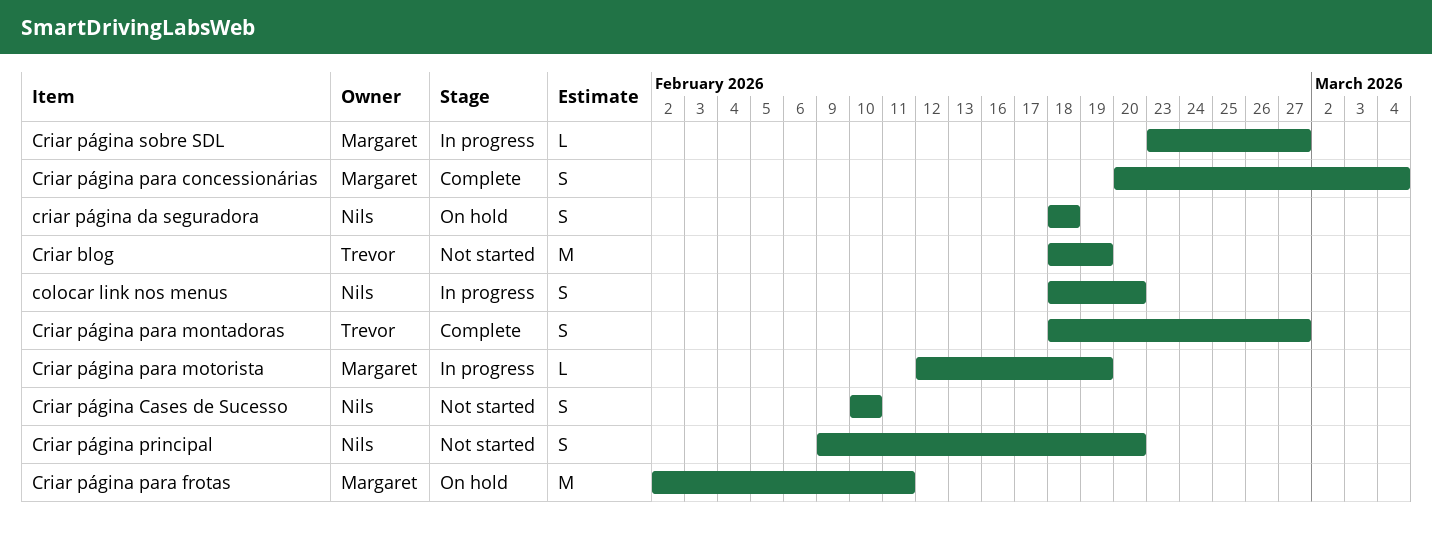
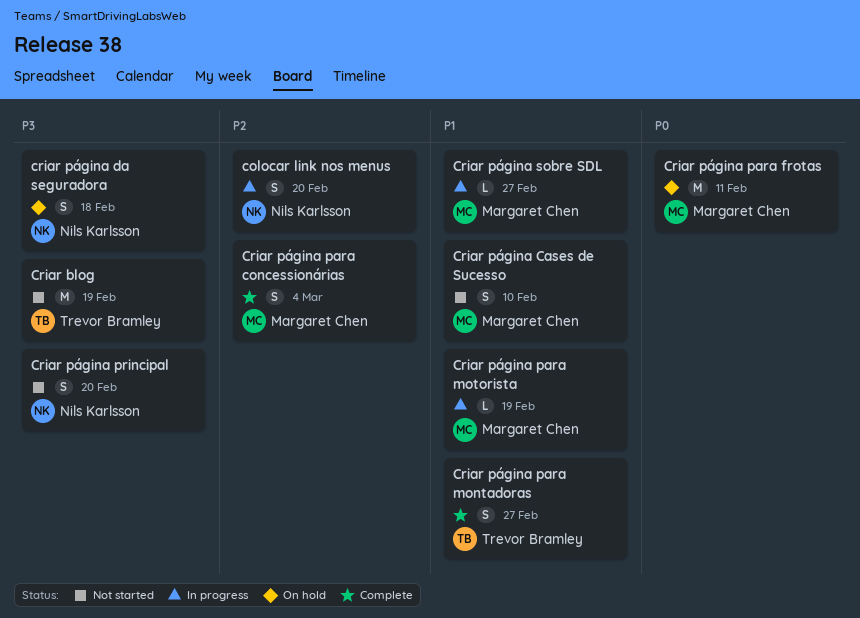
Criar página Cases de Sucesso, owner: Nils Karlsson -> Margaret Chen

